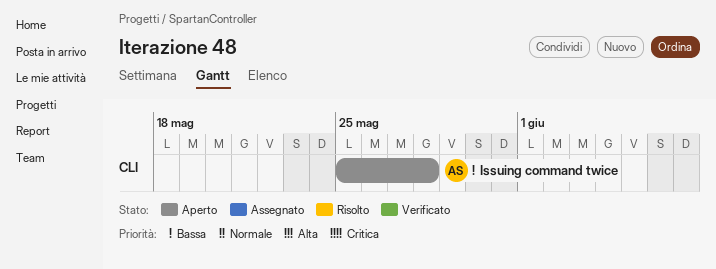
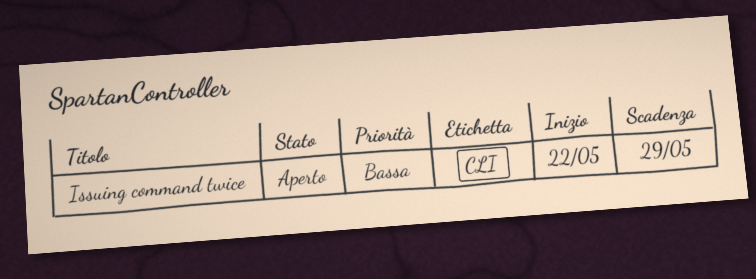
Issuing command twice, start: May 25 -> May 22
Issuing command twice, due: May 28 -> May 29

